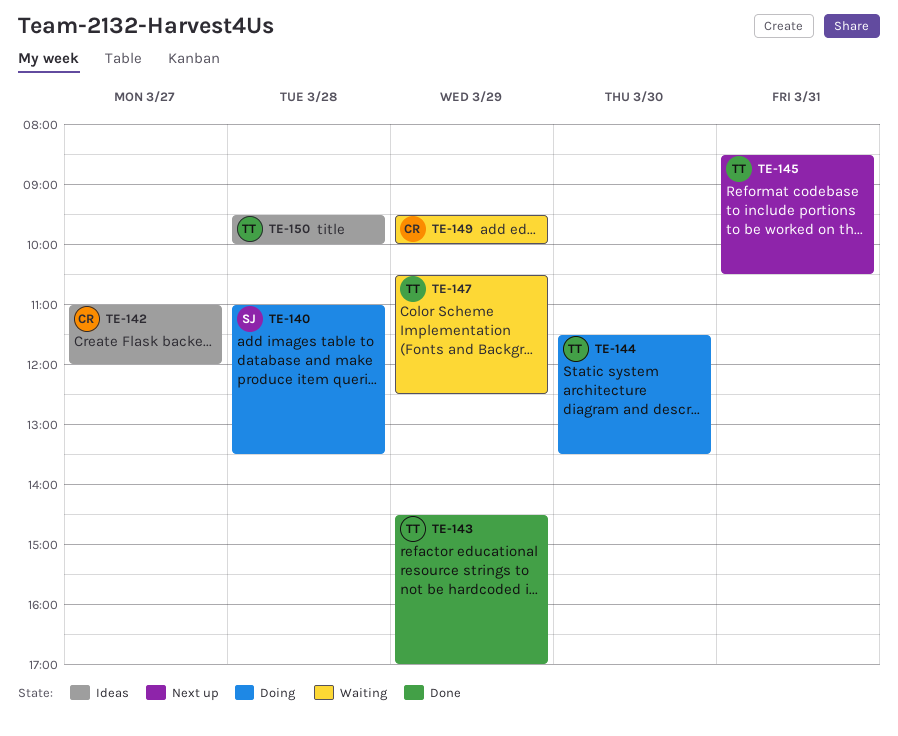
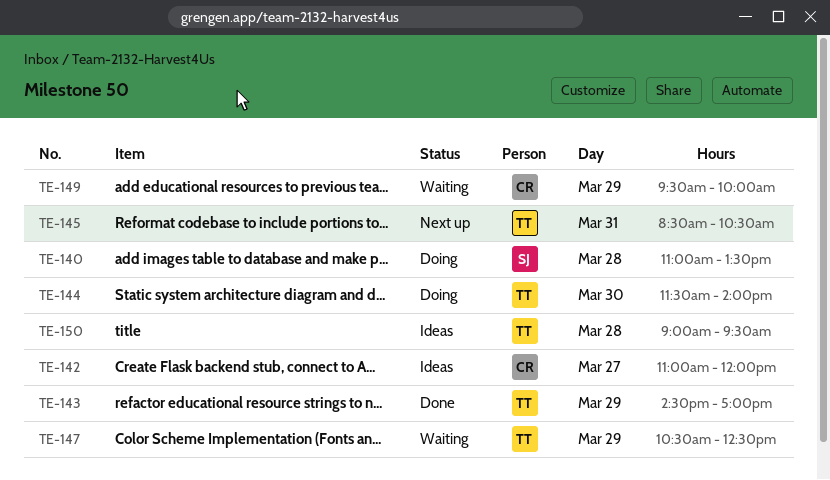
TE-144, ends: 13:30 -> 14:00
TE-150, begins: 09:30 -> 09:00
TE-150, ends: 10:00 -> 09:30

